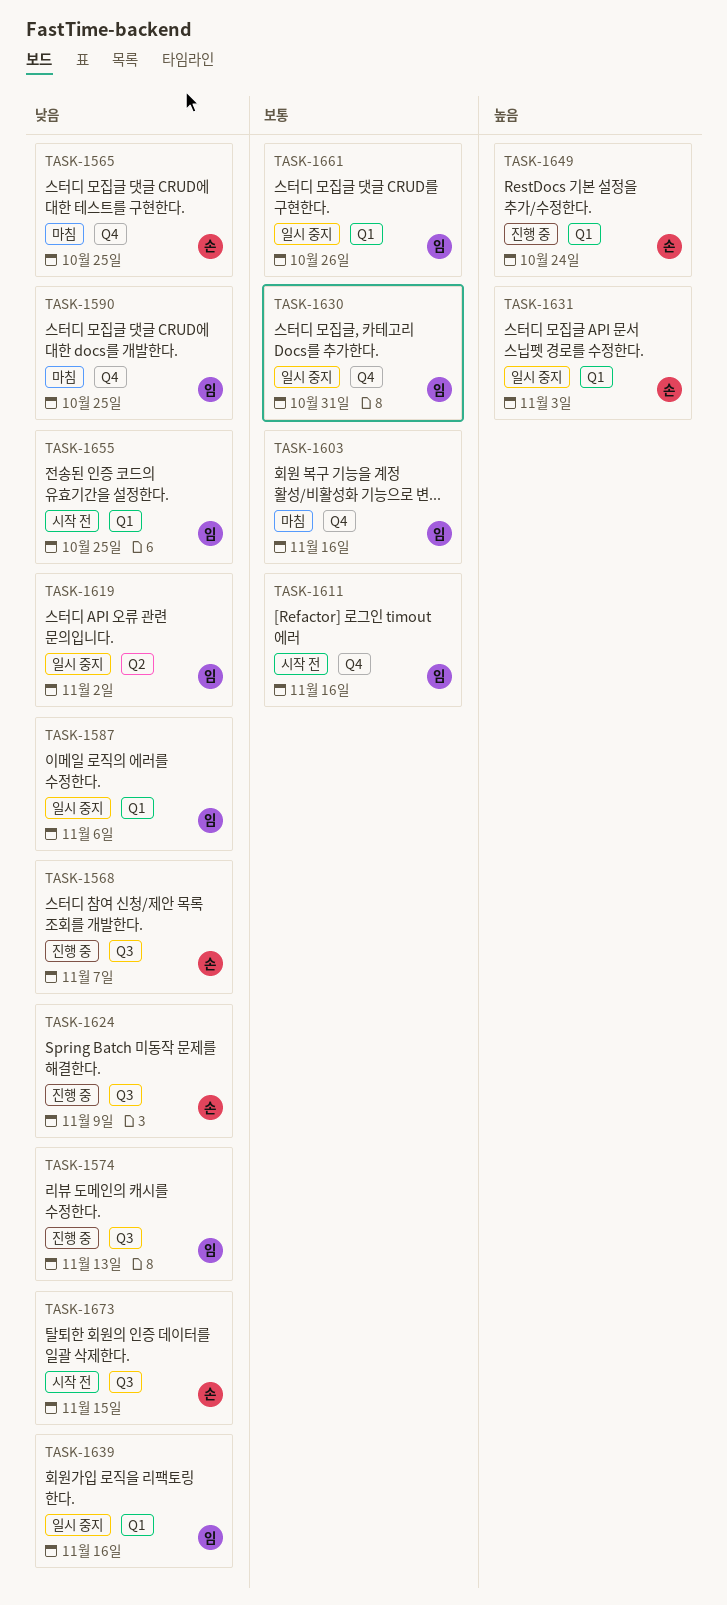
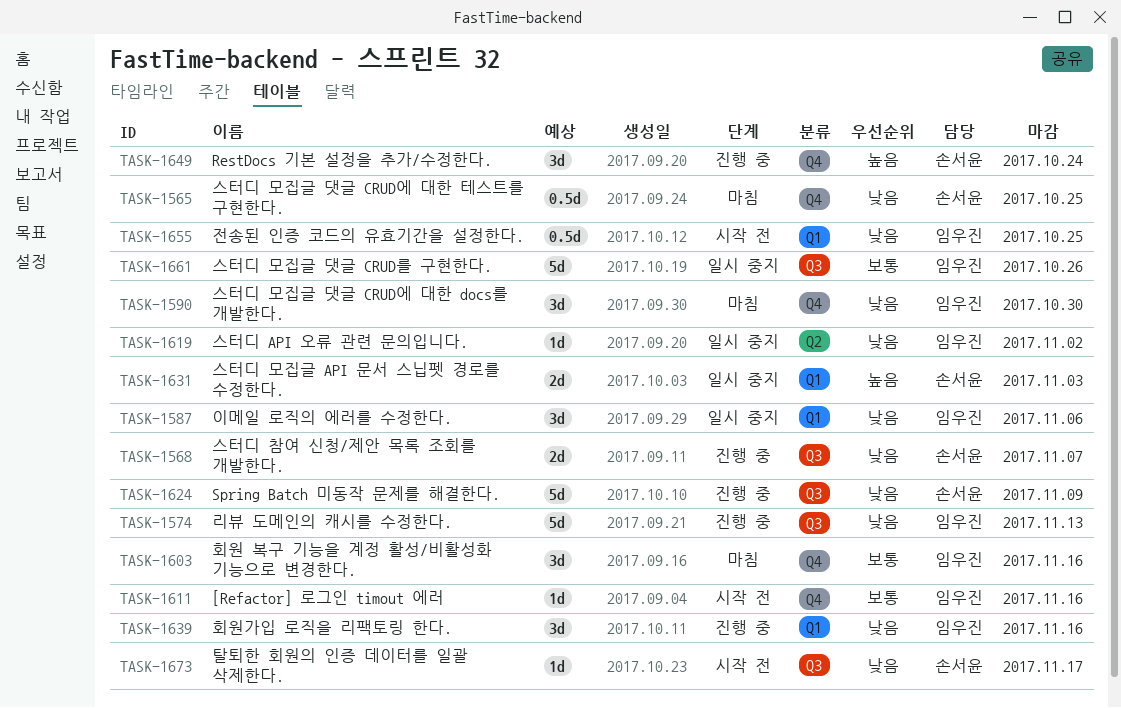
TASK-1590, due: Oct 25 -> Oct 30
TASK-1630: present -> none
TASK-1639, status: 일시 중지 -> 진행 중
TASK-1649, label: Q1 -> Q4
TASK-1661, label: Q1 -> Q3
TASK-1673, due: Nov 15 -> Nov 17

